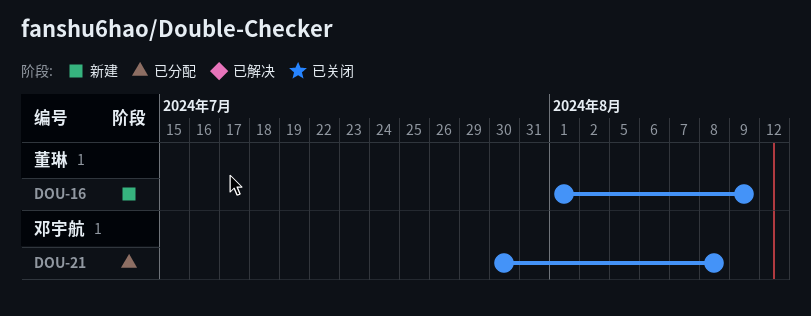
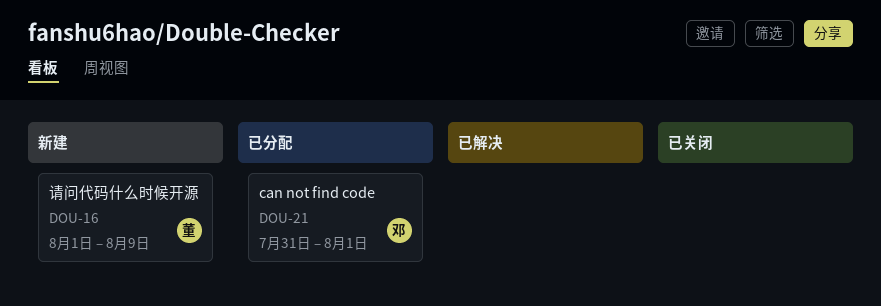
DOU-21, start: Jul 30 -> Jul 31
DOU-21, due: Aug 8 -> Aug 1

